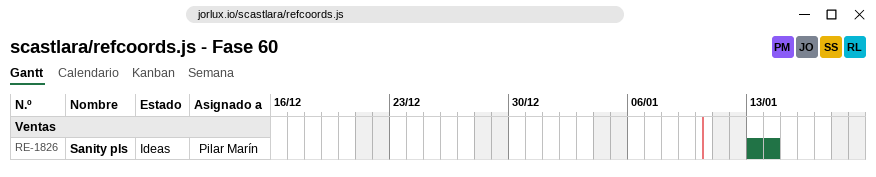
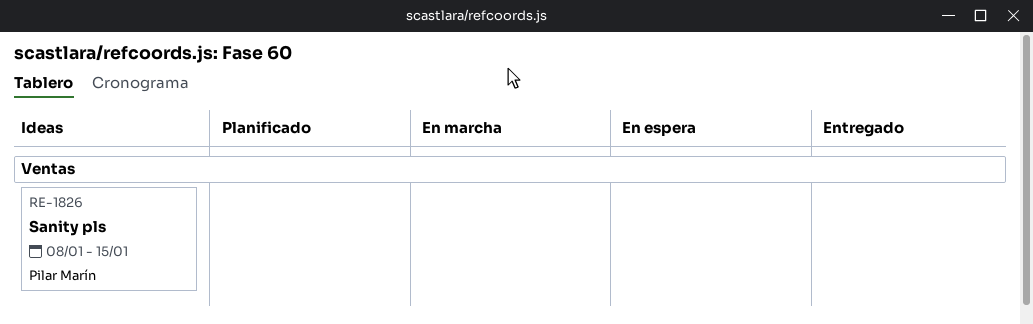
RE-1826, start: Jan 13 -> Jan 8
RE-1826, due: Jan 14 -> Jan 15

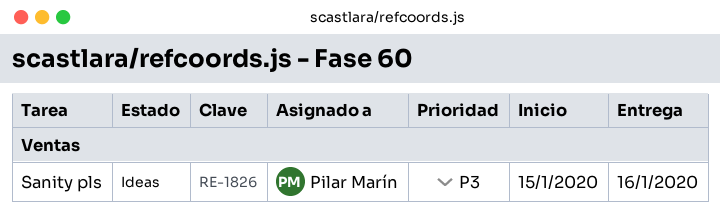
RE-1826, start: Jan 8 -> Jan 15
RE-1826, due: Jan 15 -> Jan 16

